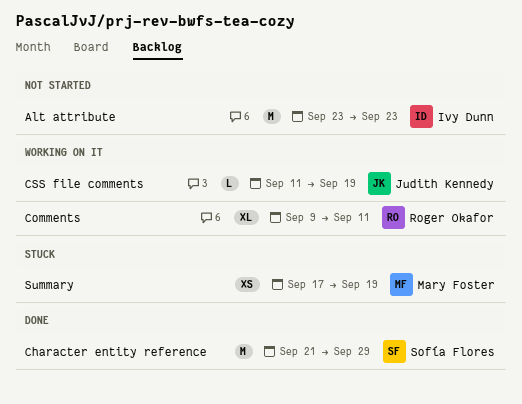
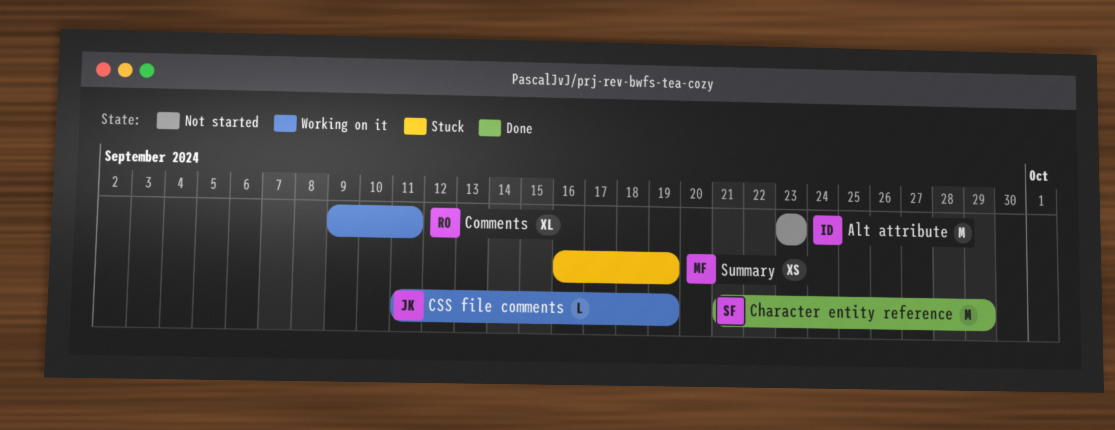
Summary, start: Sep 17 -> Sep 16

